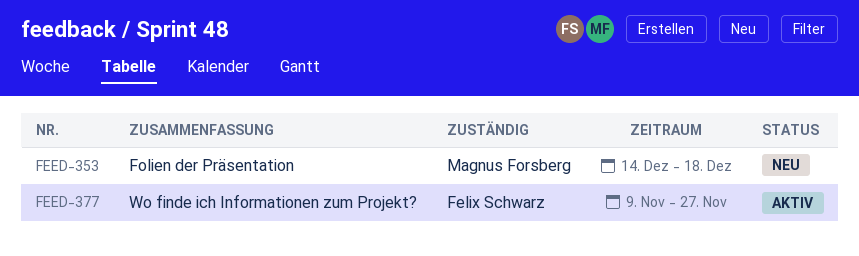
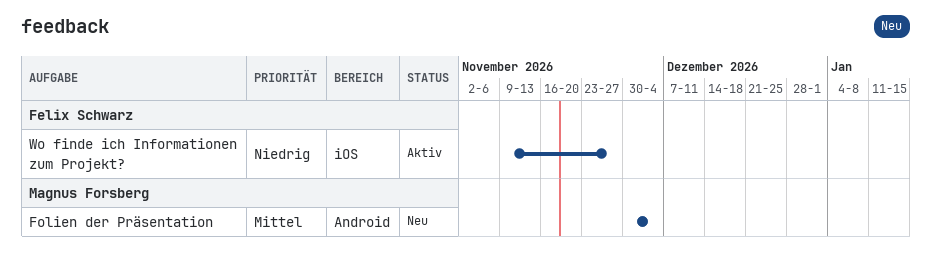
Folien der Präsentation, start: Dec 14 -> Nov 30
Folien der Präsentation, due: Dec 18 -> Dec 4

